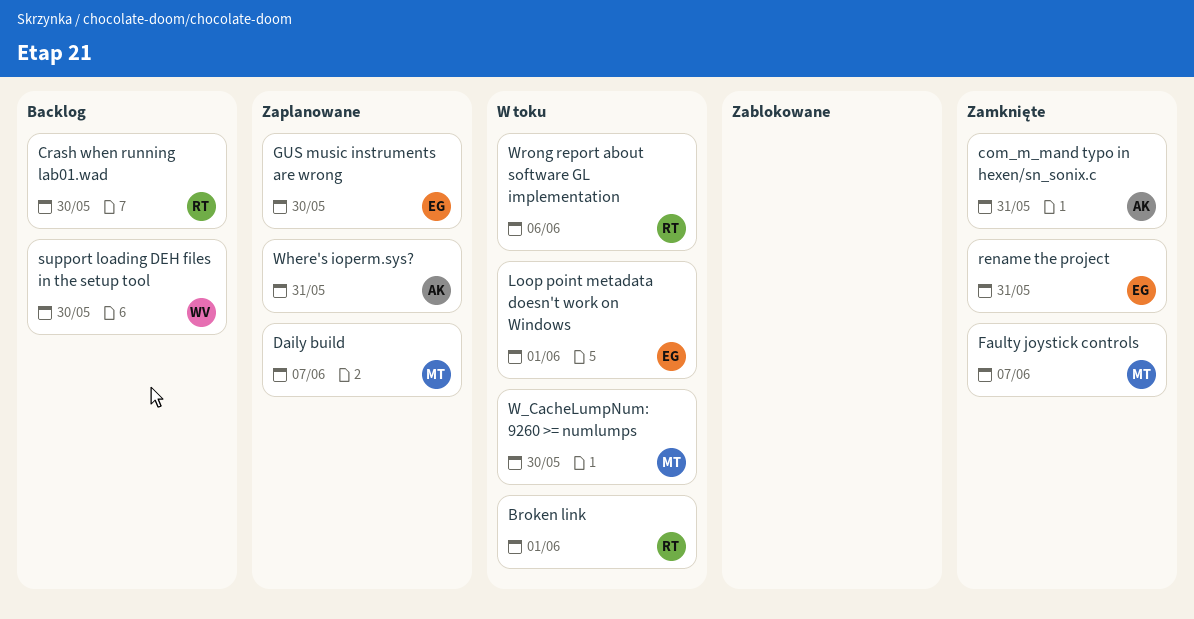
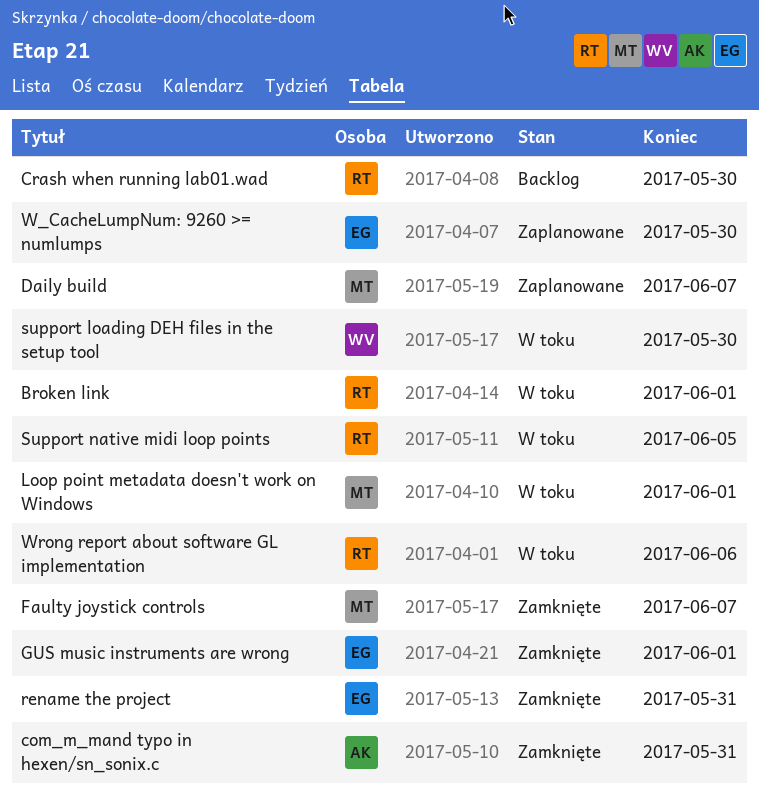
GUS music instruments are wrong, status: Zaplanowane -> Zamknięte
GUS music instruments are wrong, due: May 30 -> Jun 1
Loop point metadata doesn't work on Windows, owner: EG -> MT
support loading DEH files in the setup tool, status: Backlog -> W toku
Support native midi loop points: none -> present
W_CacheLumpNum: 9260 >= numlumps, status: W toku -> Zaplanowane
W_CacheLumpNum: 9260 >= numlumps, owner: MT -> EG
Where's ioperm.sys?: present -> none

